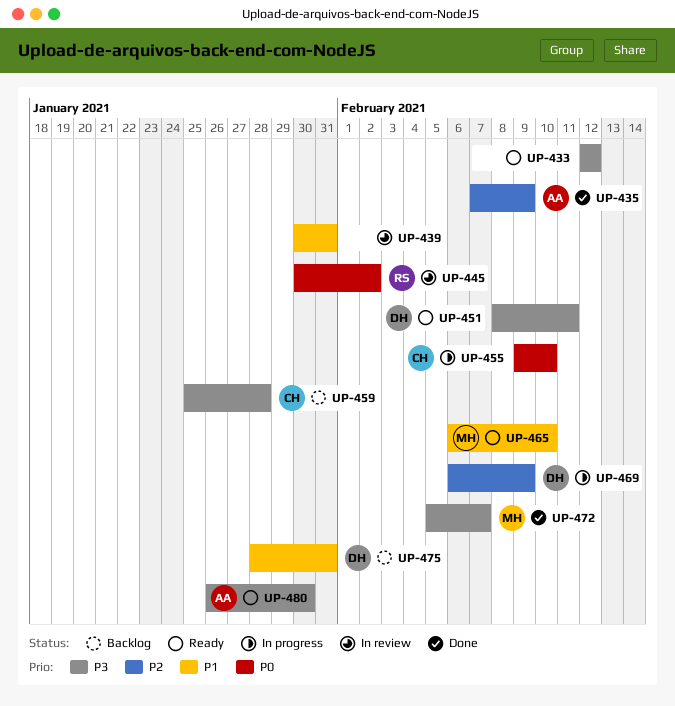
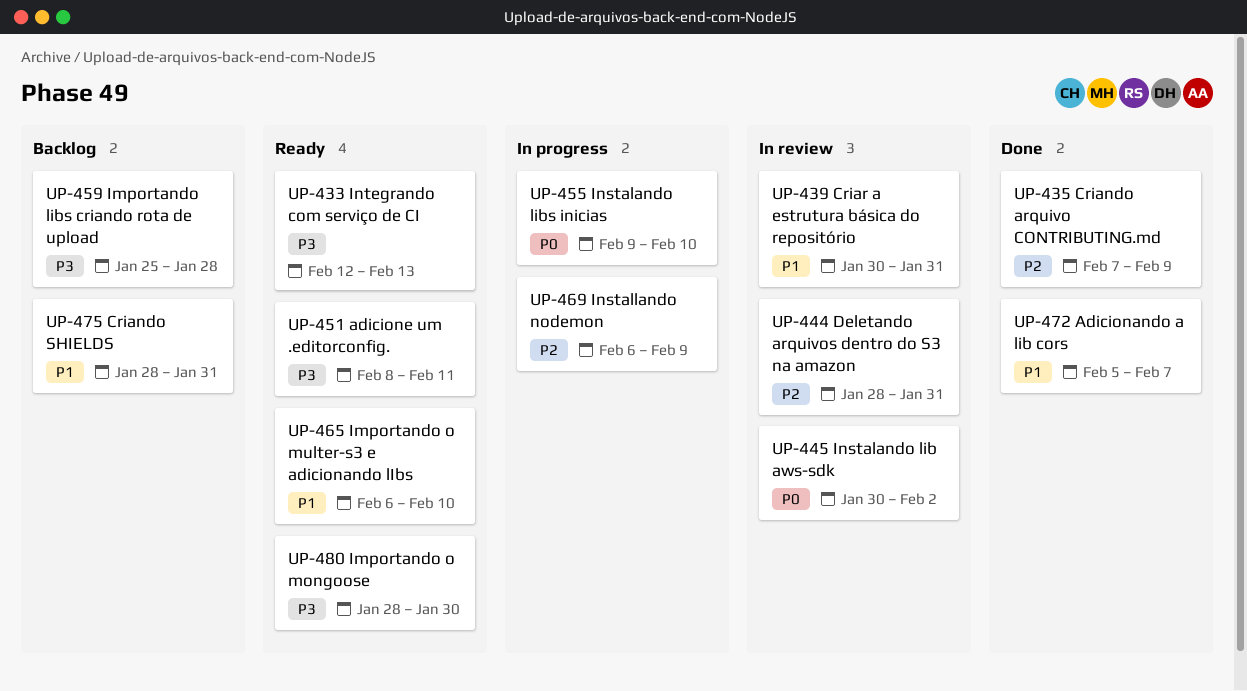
UP-433, due: Feb 12 -> Feb 13
UP-444: none -> present
UP-472, priority: P3 -> P1
UP-480, start: Jan 26 -> Jan 28

